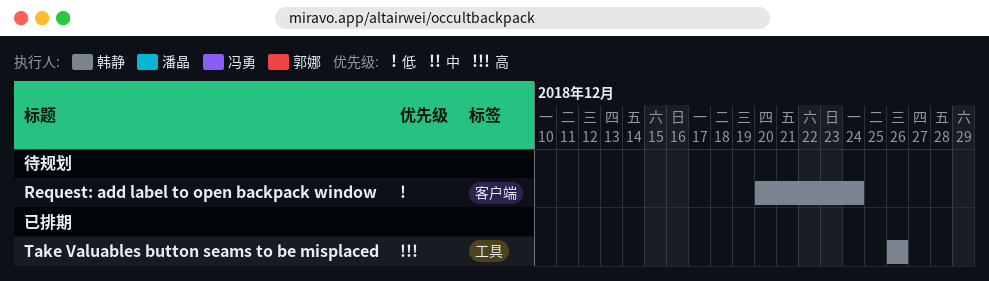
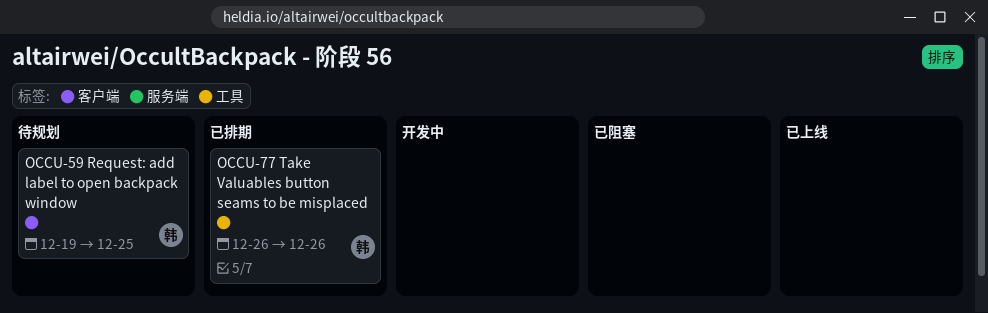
Request: add label to open backpack window, start: Dec 20 -> Dec 19
Request: add label to open backpack window, due: Dec 24 -> Dec 25

